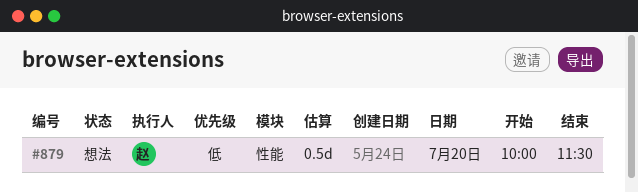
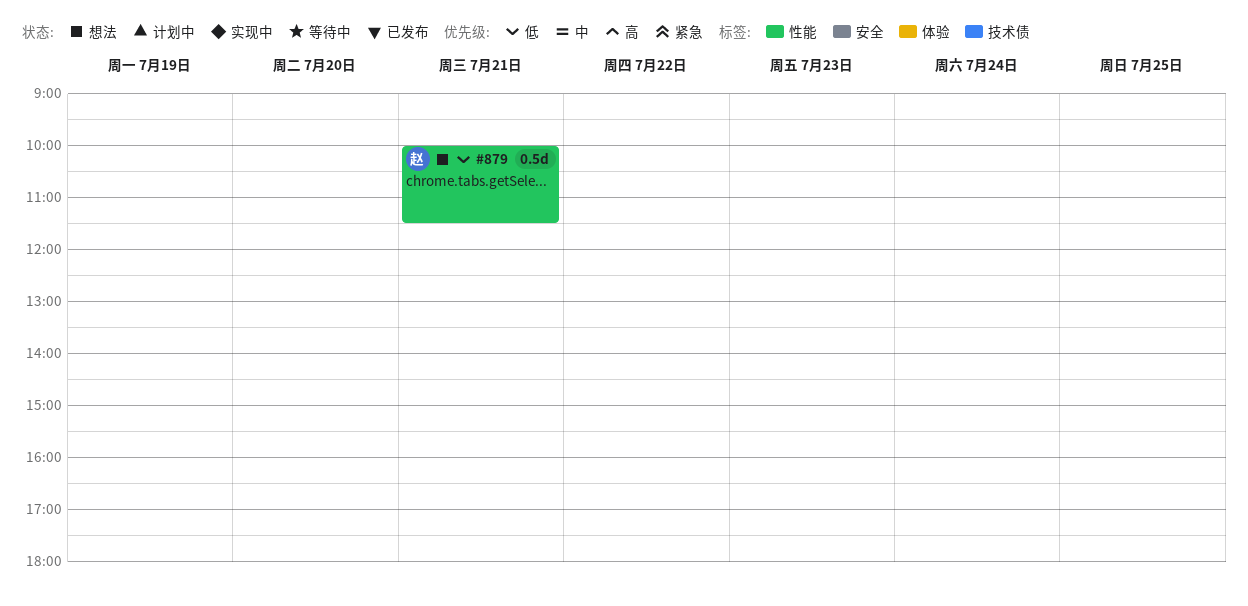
#879, day: Jul 20 -> Jul 21

